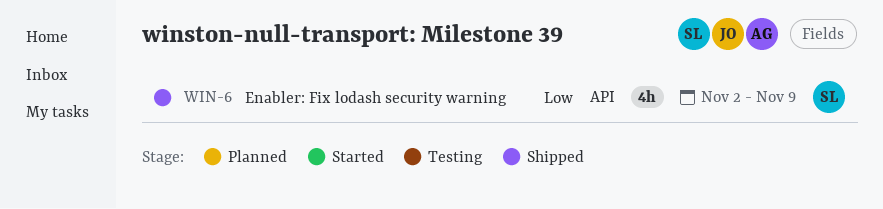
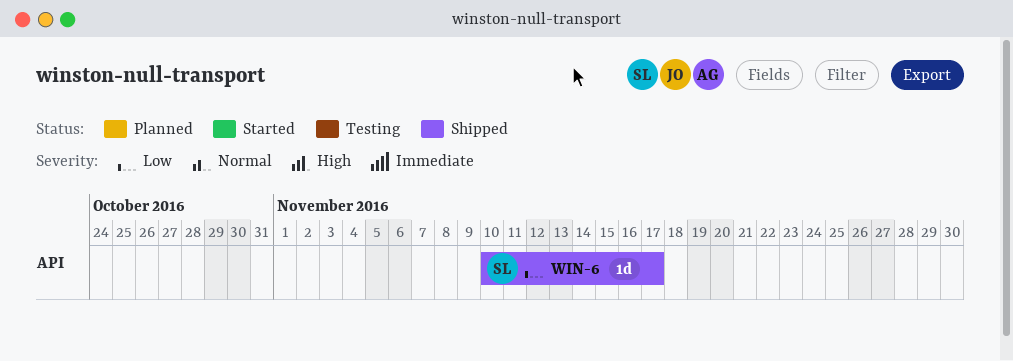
WIN-6, estimate: 4h -> 1d
WIN-6, start: Nov 2 -> Nov 10
WIN-6, due: Nov 9 -> Nov 17

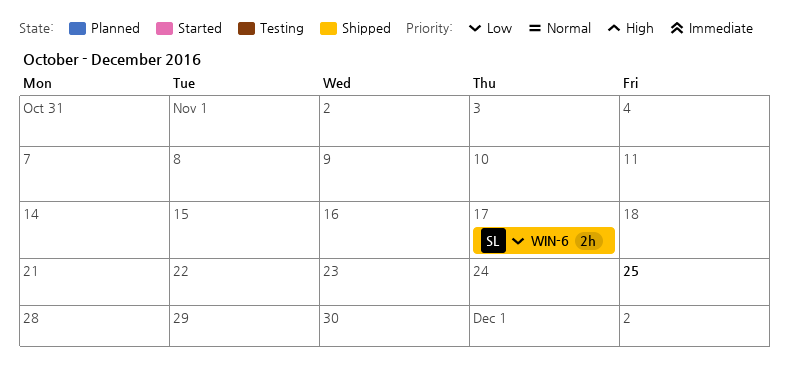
WIN-6, estimate: 1d -> 2h
WIN-6, start: Nov 10 -> Nov 17

